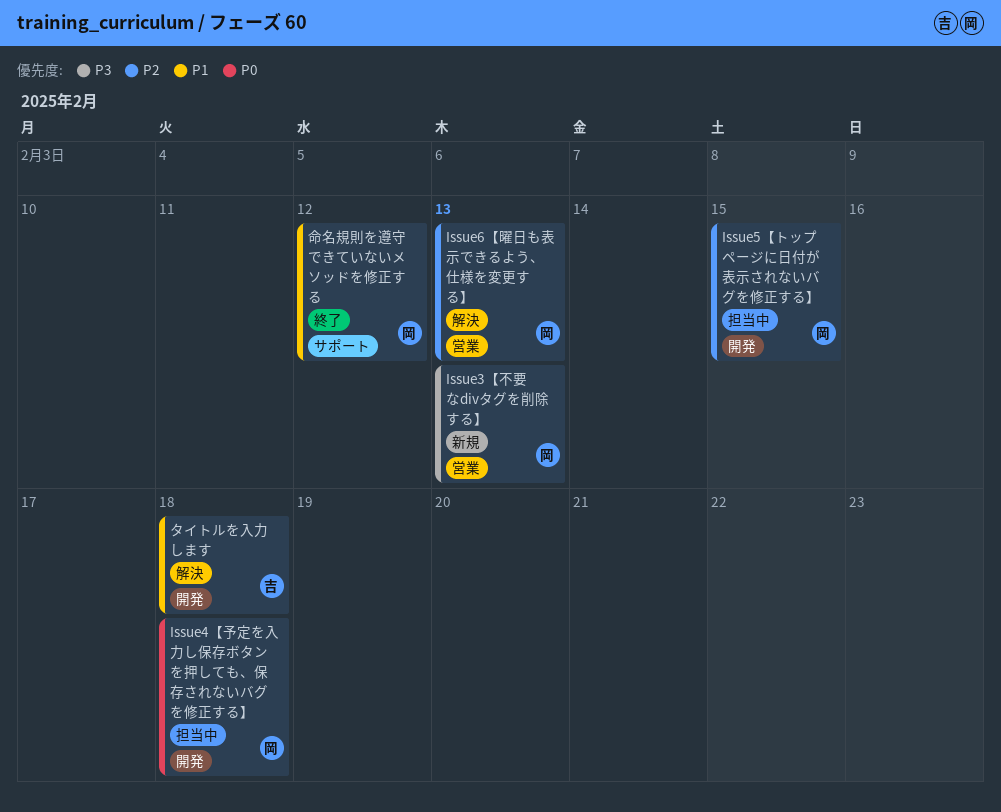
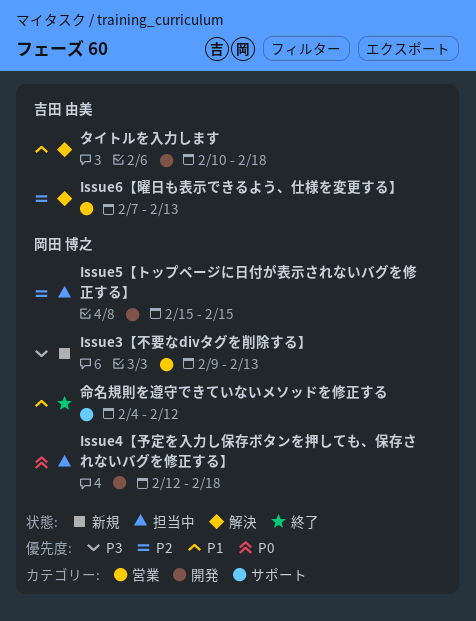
Issue6【曜日も表示できるよう、仕様を変更する】, owner: 岡田 博之 -> 吉田 由美

